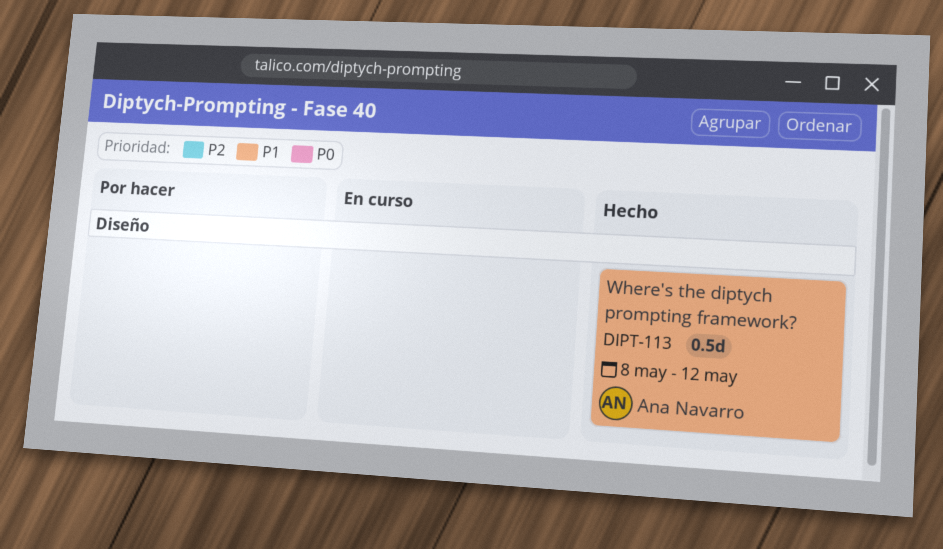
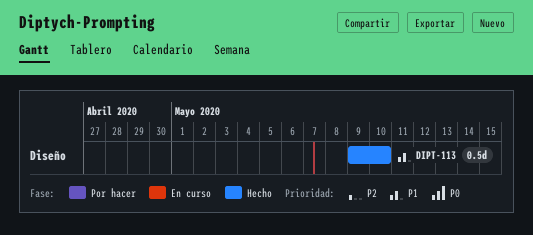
DIPT-113, start: May 8 -> May 9
DIPT-113, due: May 12 -> May 10

